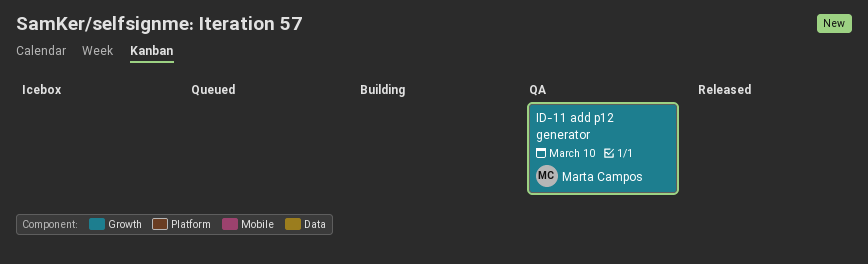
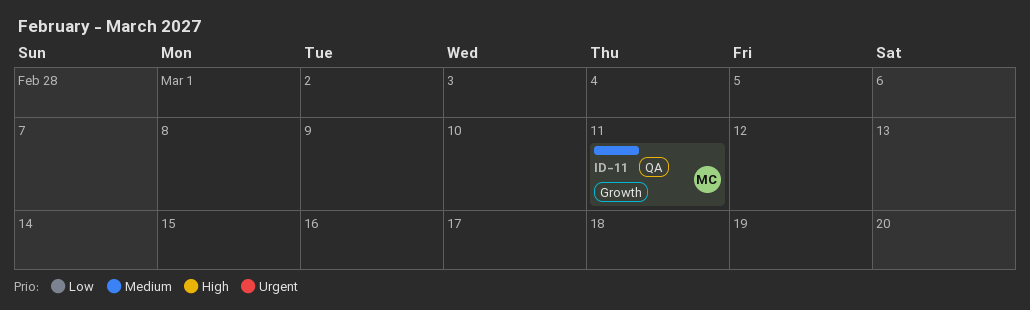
ID-11, due: Mar 10 -> Mar 11

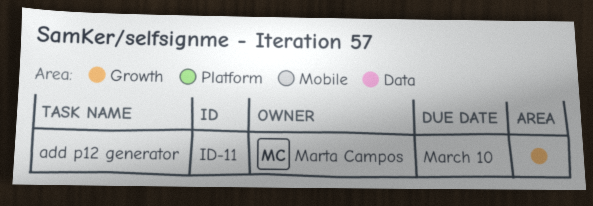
ID-11, due: Mar 11 -> Mar 10

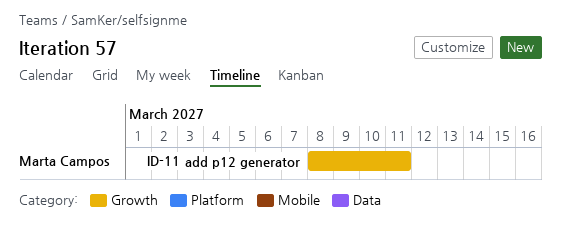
ID-11, due: Mar 10 -> Mar 11

